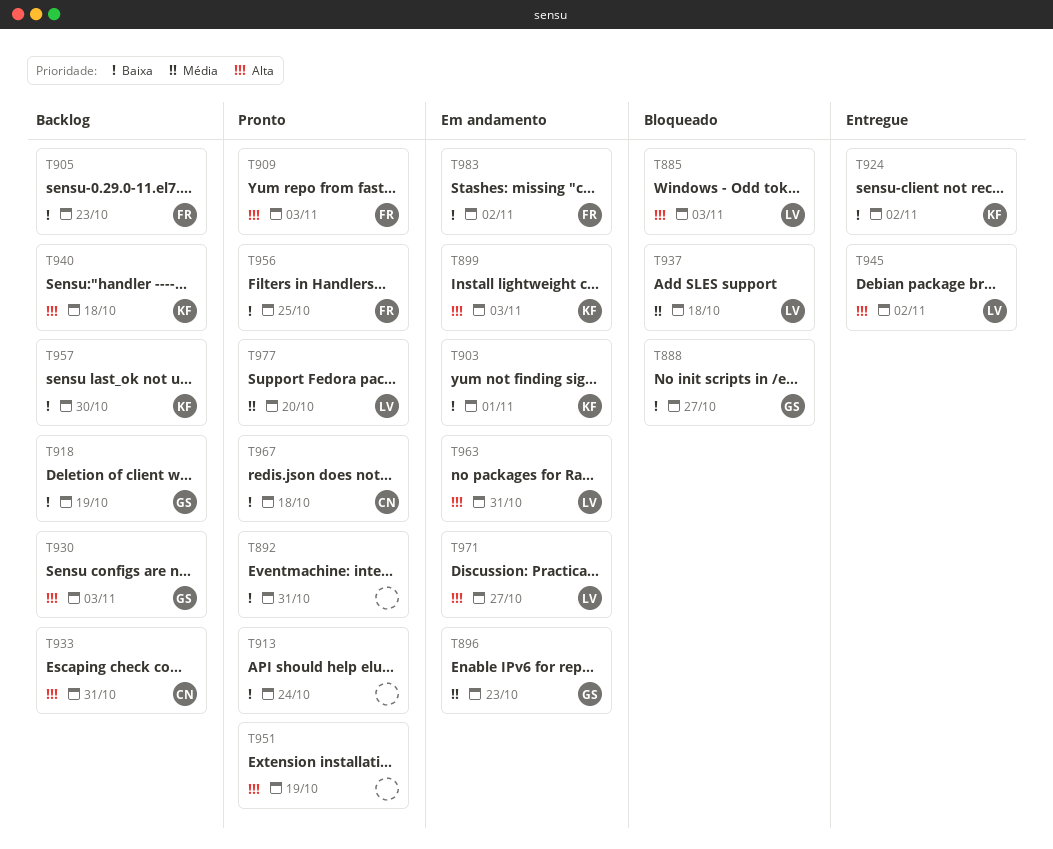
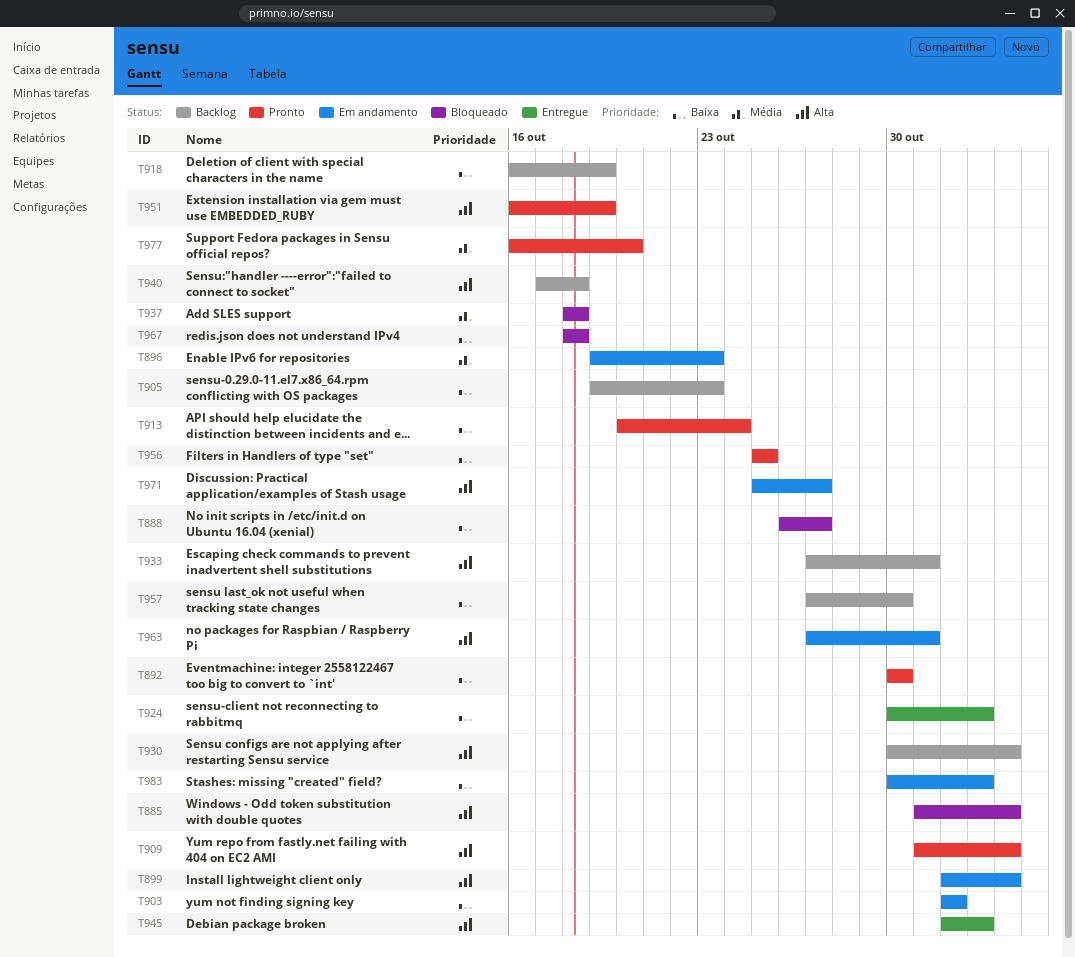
T892, due: Oct 31 -> Oct 30
T967, status: Pronto -> Bloqueado

